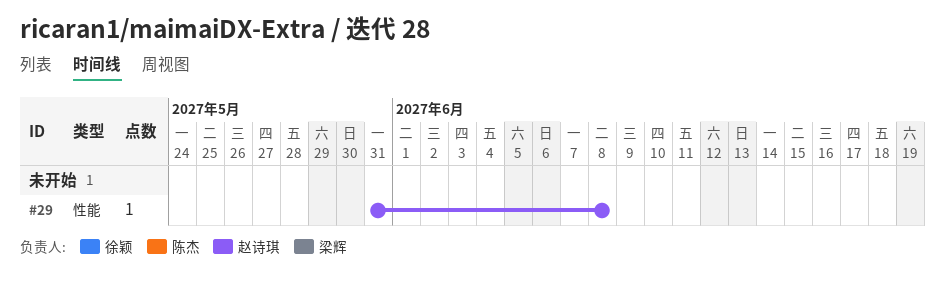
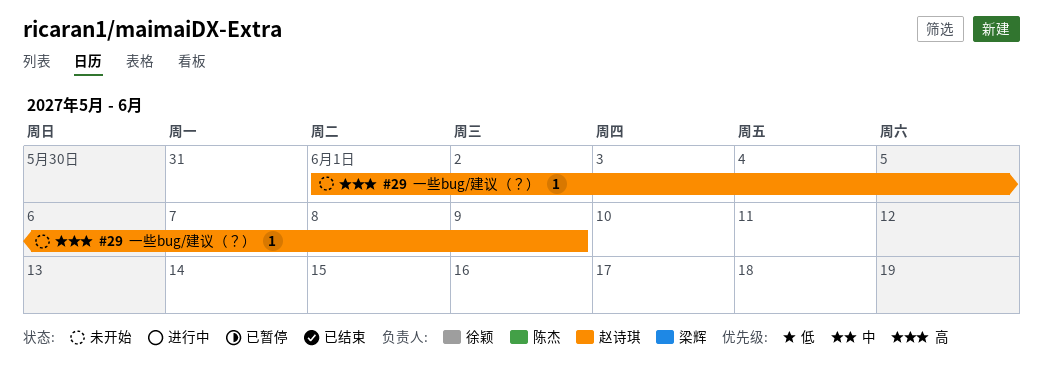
#29, start: May 31 -> Jun 1
#29, due: Jun 8 -> Jun 9

